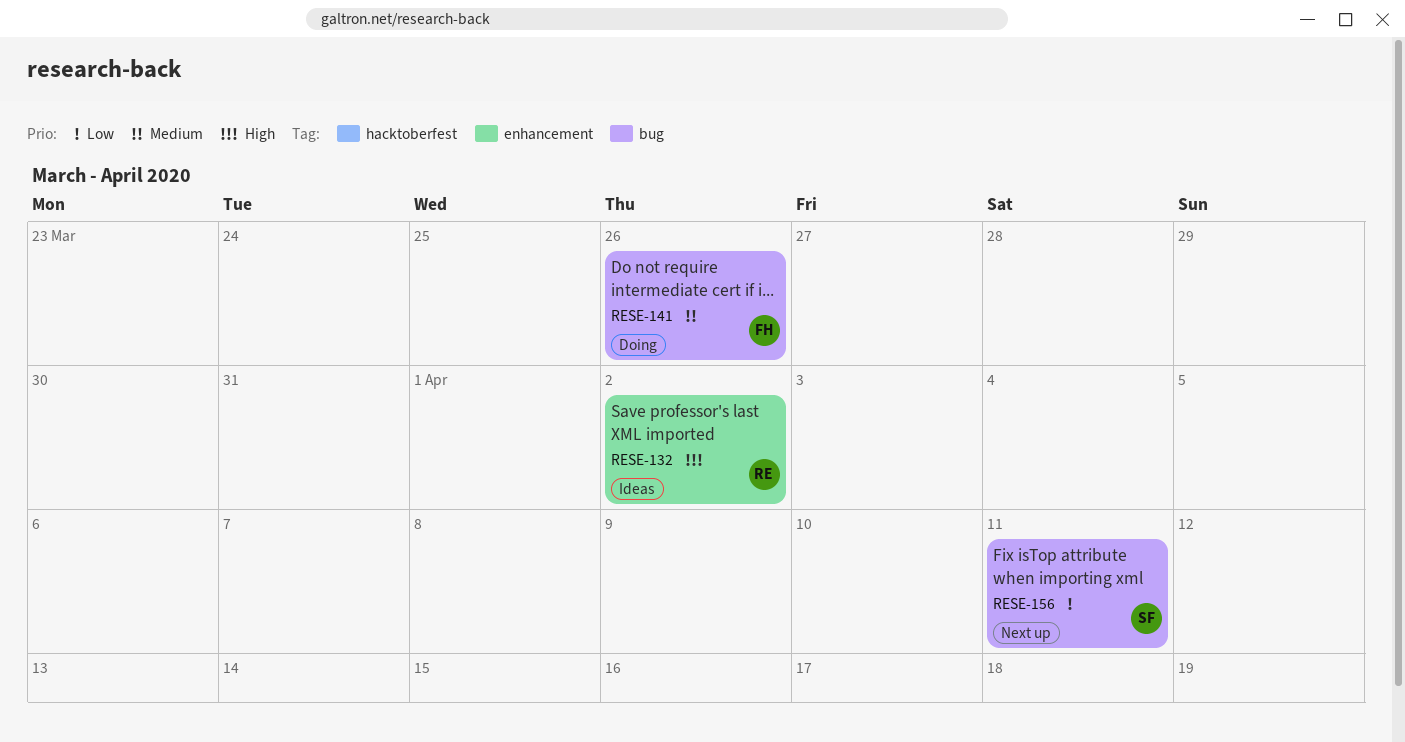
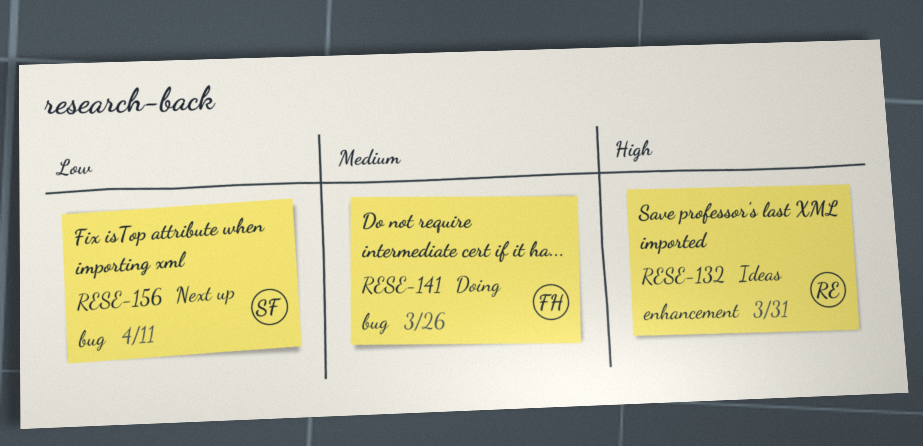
RESE-132, due: Apr 2 -> Mar 31

